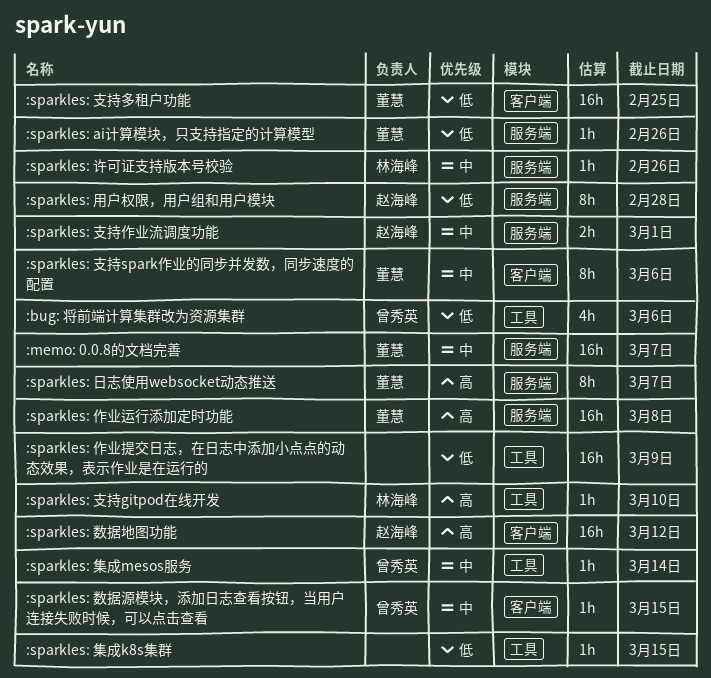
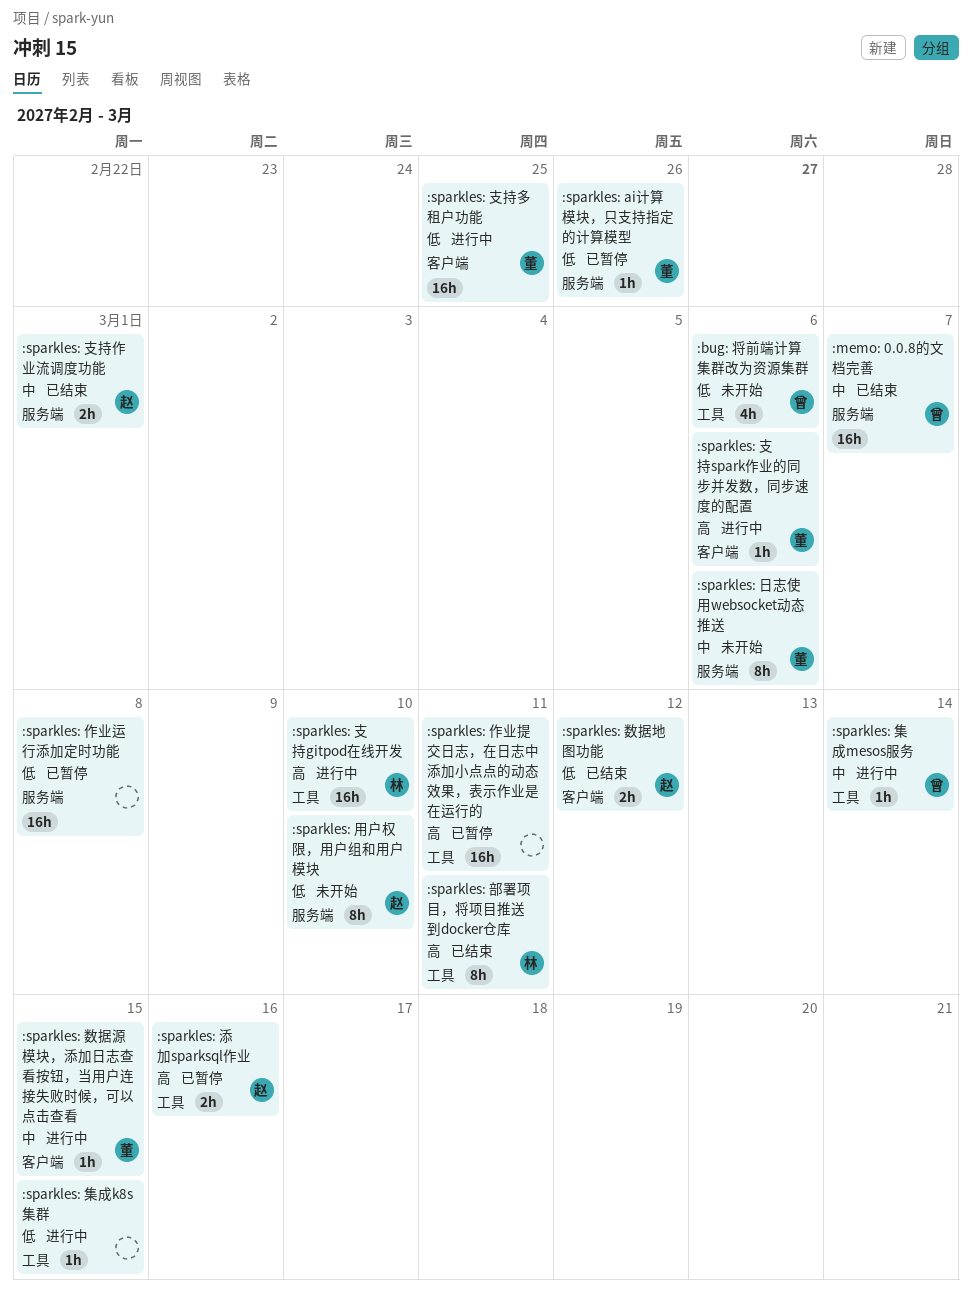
:memo: 0.0.8的文档完善, owner: 董慧 -> 曾秀英
:sparkles: 作业提交日志，在日志中添加小点点的动态效果，表示作业是在运行的, priority: 低 -> 高
:sparkles: 作业提交日志，在日志中添加小点点的动态效果，表示作业是在运行的, due: Mar 9 -> Mar 11
:sparkles: 作业运行添加定时功能, owner: 董慧 -> none
:sparkles: 作业运行添加定时功能, priority: 高 -> 低
:sparkles: 支持gitpod在线开发, estimate: 1h -> 16h
:sparkles: 支持spark作业的同步并发数，同步速度的配置, priority: 中 -> 高
:sparkles: 支持spark作业的同步并发数，同步速度的配置, estimate: 8h -> 1h
:sparkles: 数据地图功能, priority: 高 -> 低
:sparkles: 数据地图功能, estimate: 16h -> 2h
:sparkles: 数据源模块，添加日志查看按钮，当用户连接失败时候，可以点击查看, owner: 曾秀英 -> 董慧
:sparkles: 日志使用websocket动态推送, priority: 高 -> 中
:sparkles: 日志使用websocket动态推送, due: Mar 7 -> Mar 6
:sparkles: 添加sparksql作业: none -> present
:sparkles: 用户权限，用户组和用户模块, due: Feb 28 -> Mar 10
:sparkles: 许可证支持版本号校验: present -> none
:sparkles: 部署项目，将项目推送到docker仓库: none -> present

